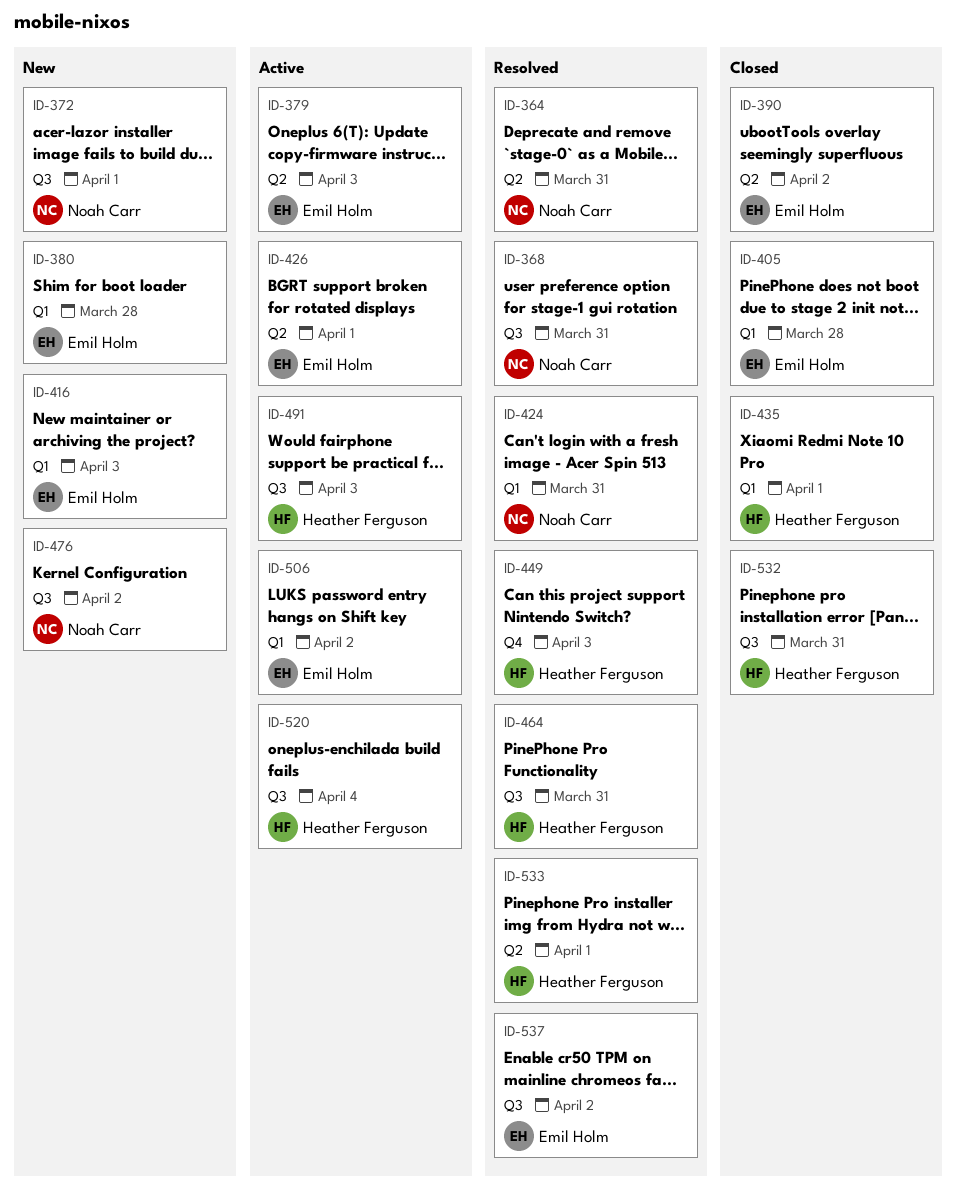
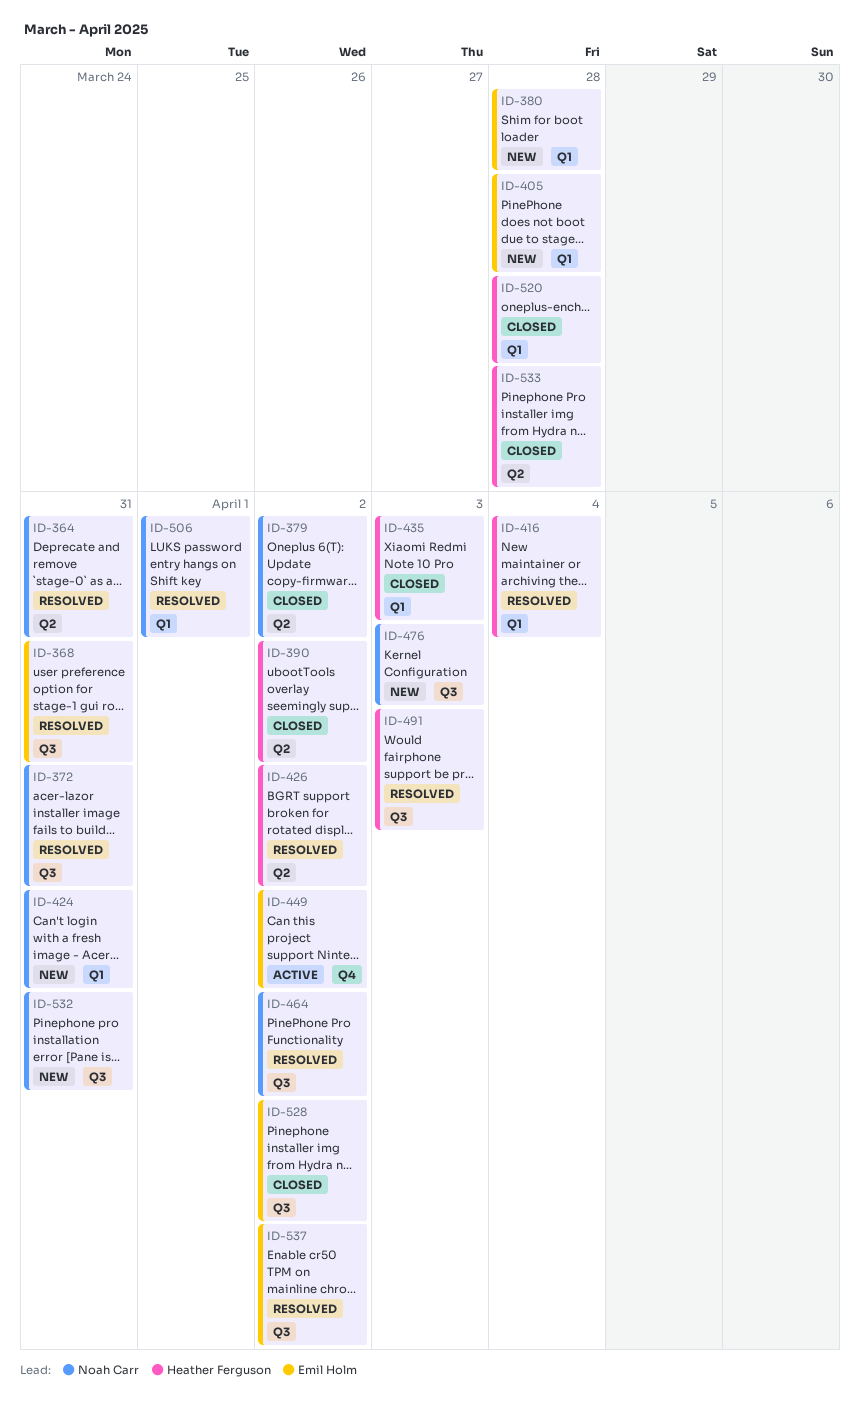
ID-368, owner: Noah Carr -> Emil Holm
ID-372, status: New -> Resolved
ID-372, due: Apr 1 -> Mar 31
ID-379, status: Active -> Closed
ID-379, owner: Emil Holm -> Noah Carr
ID-379, due: Apr 3 -> Apr 2
ID-390, owner: Emil Holm -> Heather Ferguson
ID-405, status: Closed -> New
ID-416, status: New -> Resolved
ID-416, owner: Emil Holm -> Heather Ferguson
ID-416, due: Apr 3 -> Apr 4
ID-424, status: Resolved -> New
ID-426, status: Active -> Resolved
ID-426, owner: Emil Holm -> Heather Ferguson
ID-426, due: Apr 1 -> Apr 2
ID-435, due: Apr 1 -> Apr 3
ID-449, status: Resolved -> Active
ID-449, owner: Heather Ferguson -> Emil Holm
ID-449, due: Apr 3 -> Apr 2
ID-464, owner: Heather Ferguson -> Noah Carr
ID-464, due: Mar 31 -> Apr 2
ID-476, due: Apr 2 -> Apr 3
ID-491, status: Active -> Resolved
ID-506, status: Active -> Resolved
ID-506, owner: Emil Holm -> Noah Carr
ID-506, due: Apr 2 -> Apr 1
ID-520, status: Active -> Closed
ID-520, label: Q3 -> Q1
ID-520, due: Apr 4 -> Mar 28
ID-528: none -> present
ID-532, status: Closed -> New
ID-532, owner: Heather Ferguson -> Noah Carr
ID-533, status: Resolved -> Closed
ID-533, due: Apr 1 -> Mar 28

